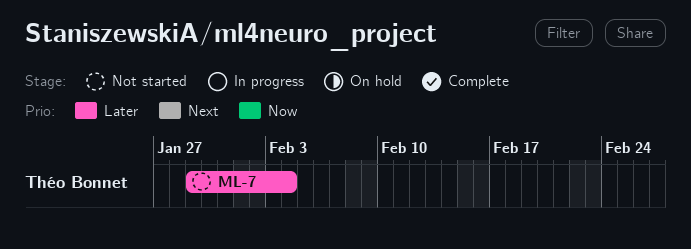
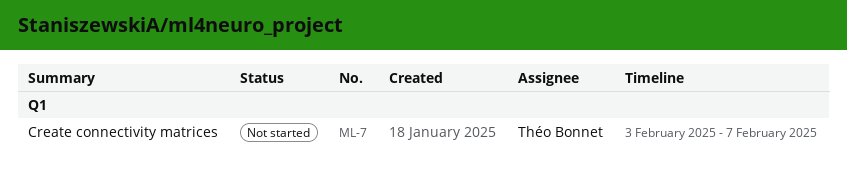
ML-7, start: Jan 29 -> Feb 3
ML-7, due: Feb 4 -> Feb 7

